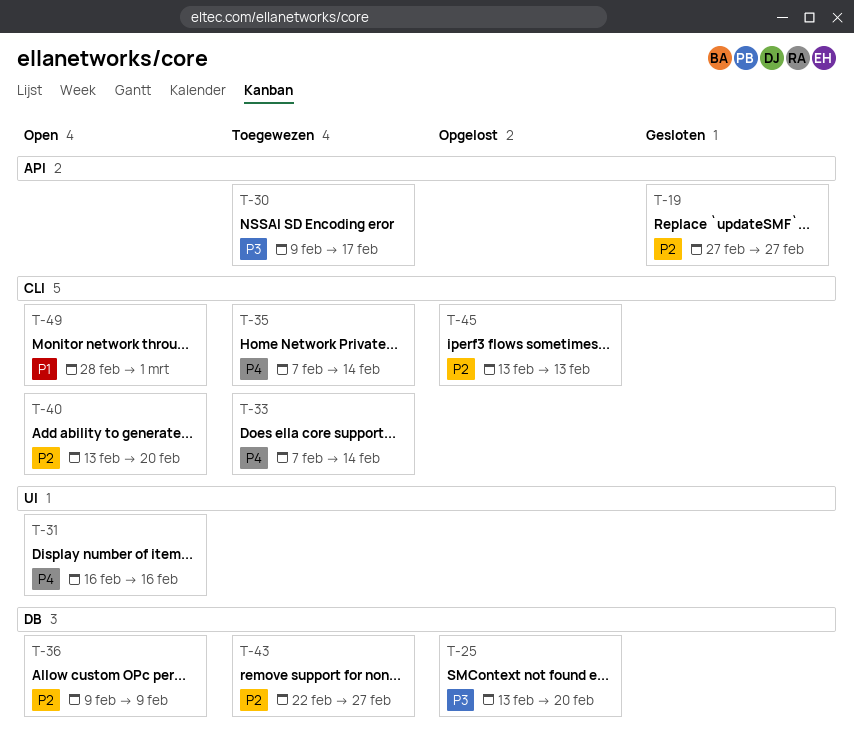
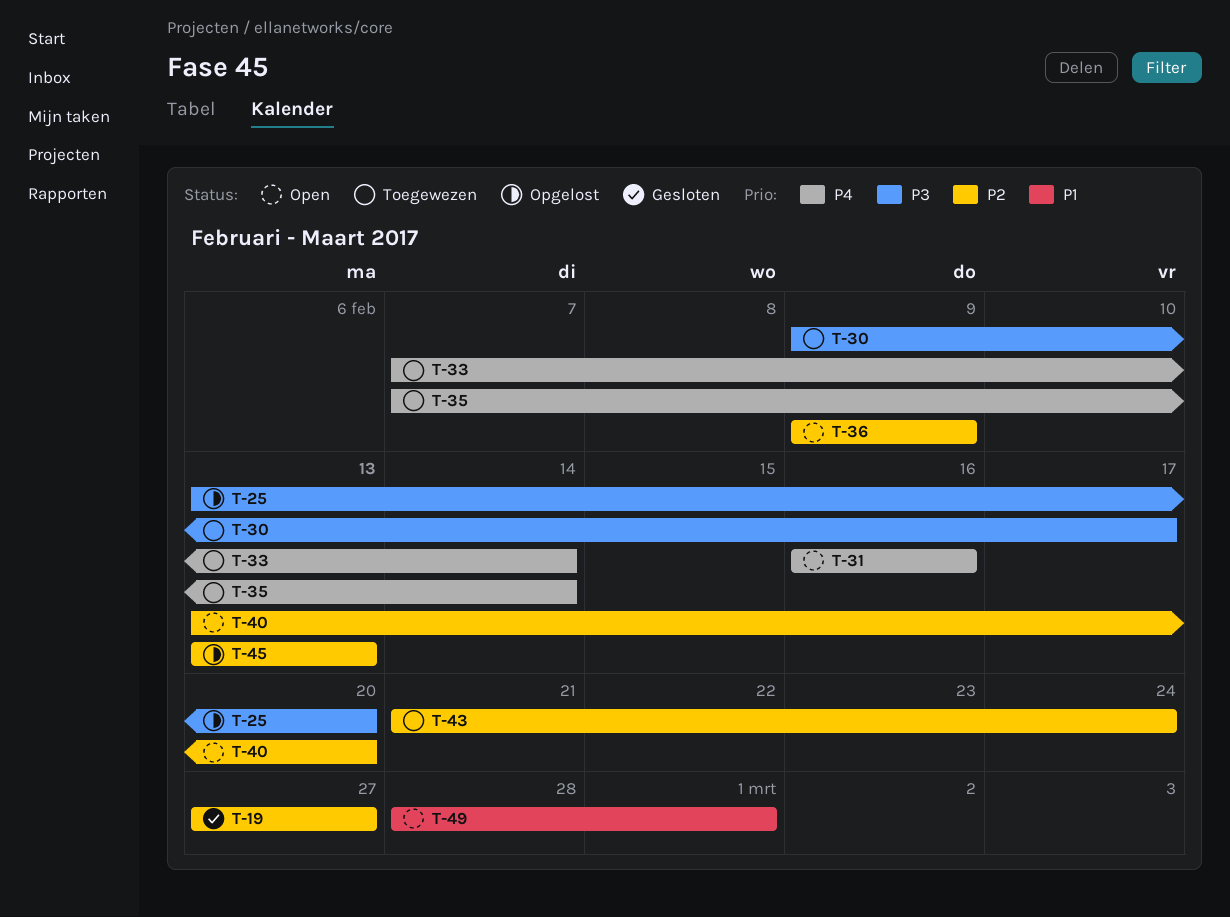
T-43, start: Feb 22 -> Feb 21
T-43, due: Feb 27 -> Feb 24

